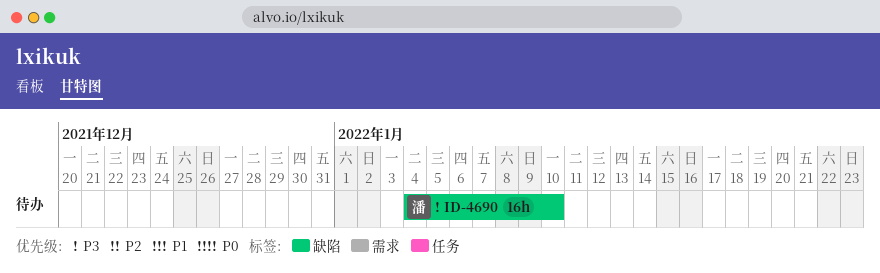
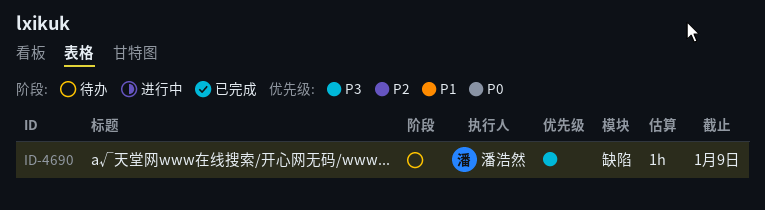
ID-4690, estimate: 16h -> 1h
ID-4690, due: Jan 10 -> Jan 9

